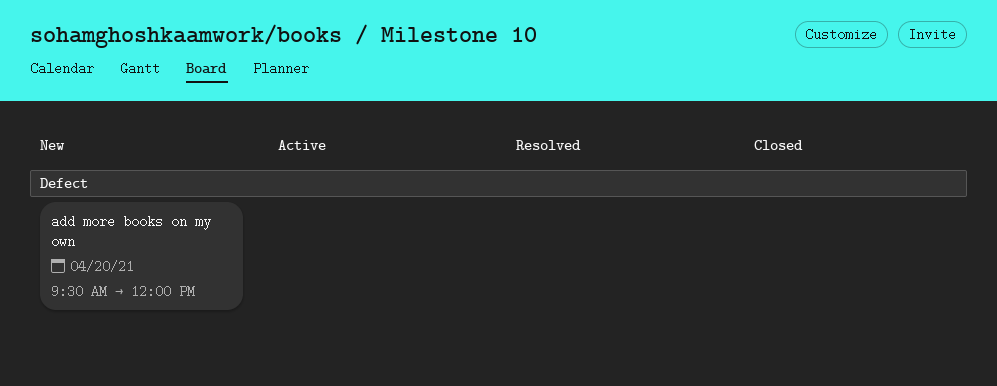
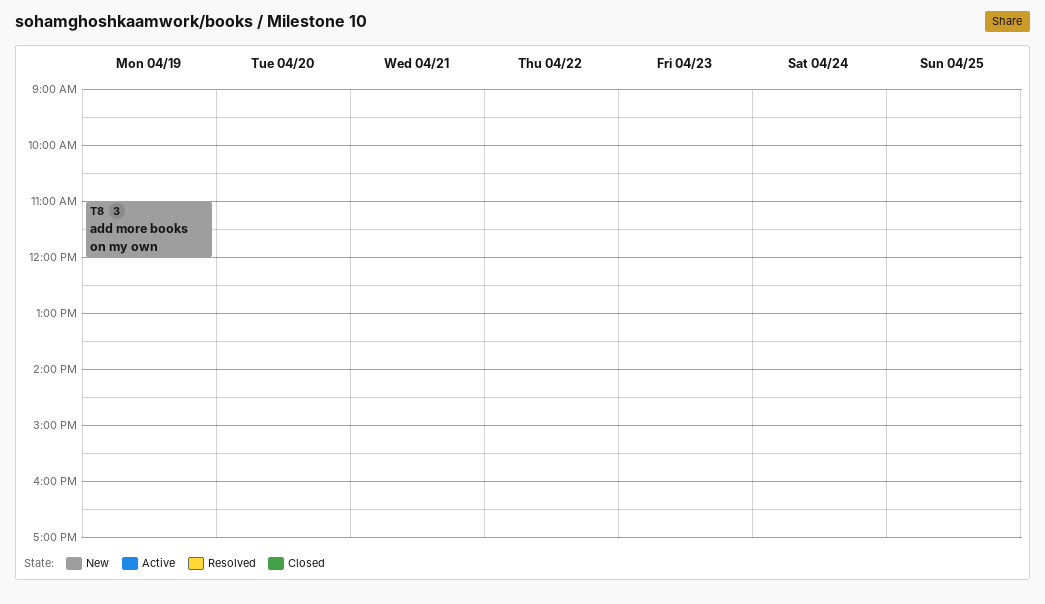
add more books on my own, day: Apr 20 -> Apr 19
add more books on my own, begins: 09:30 -> 11:00

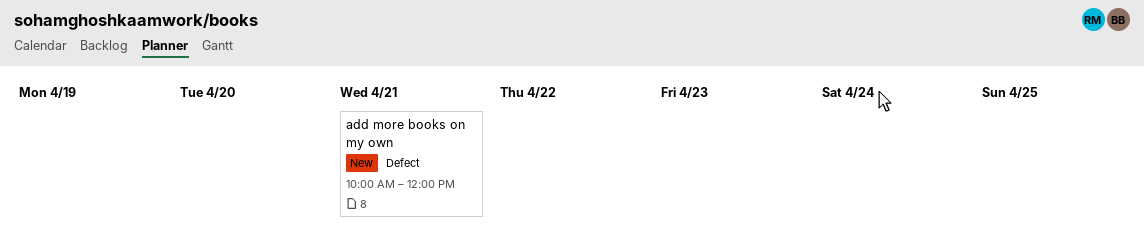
add more books on my own, day: Apr 19 -> Apr 21
add more books on my own, begins: 11:00 -> 10:00

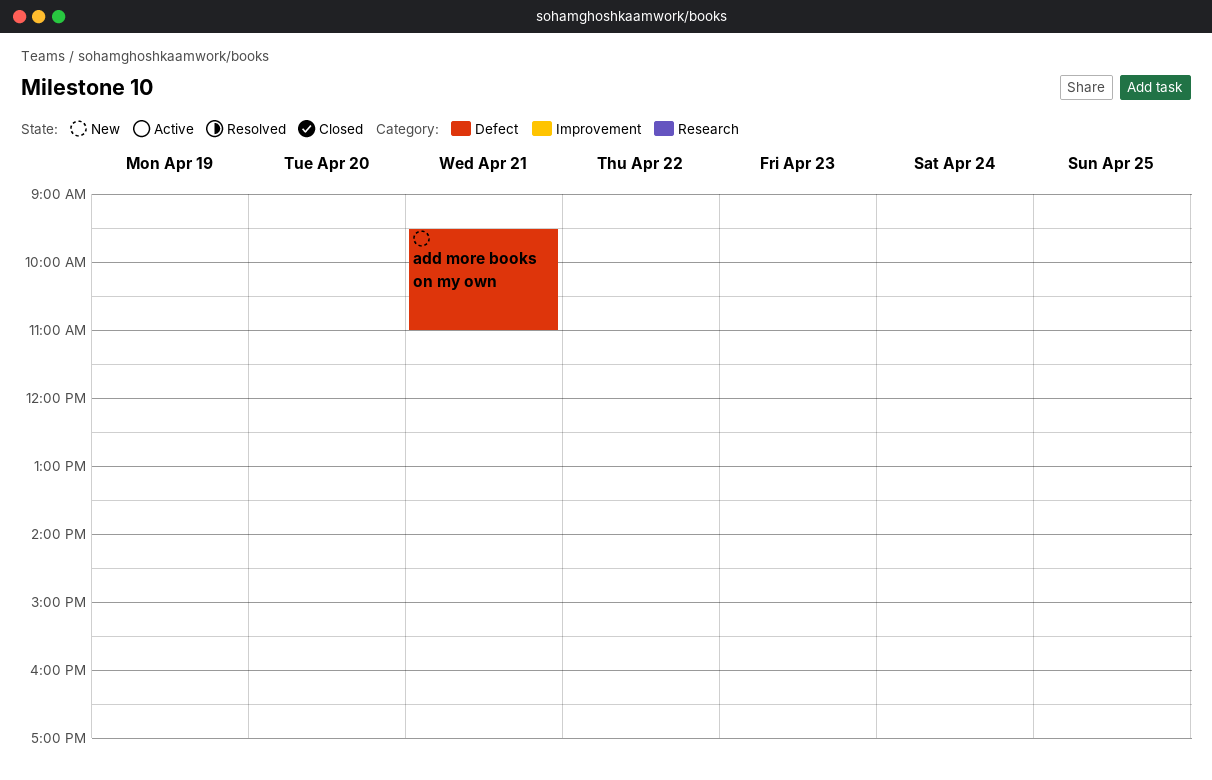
add more books on my own, begins: 10:00 -> 09:30
add more books on my own, ends: 12:00 -> 11:00

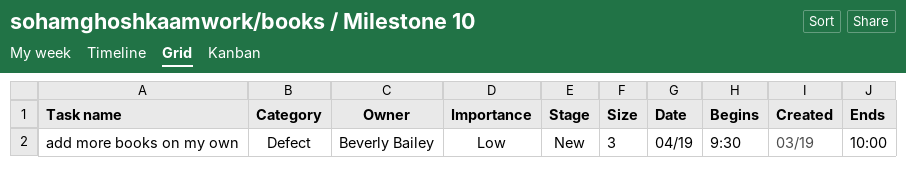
add more books on my own, day: Apr 21 -> Apr 19
add more books on my own, ends: 11:00 -> 10:00

